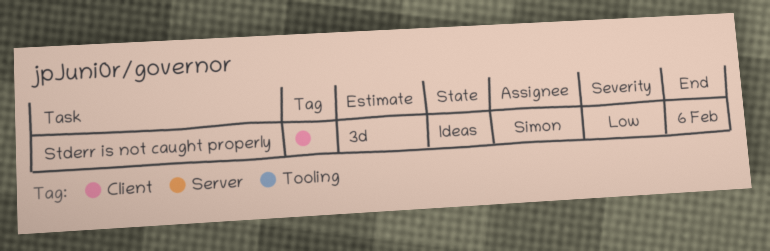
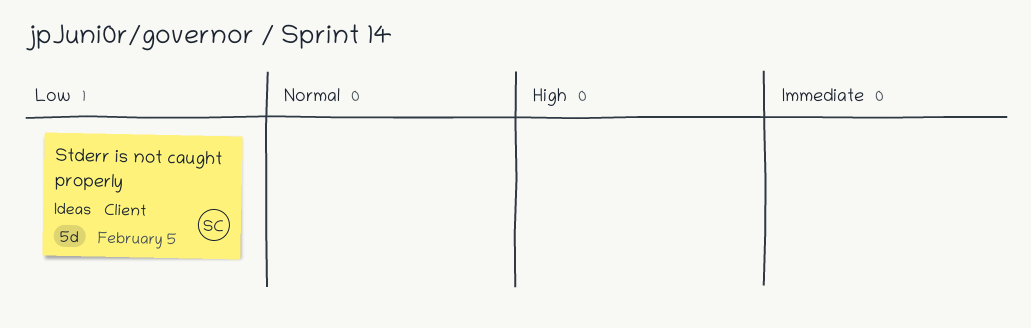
Stderr is not caught properly, estimate: 3d -> 5d
Stderr is not caught properly, due: Feb 6 -> Feb 5

